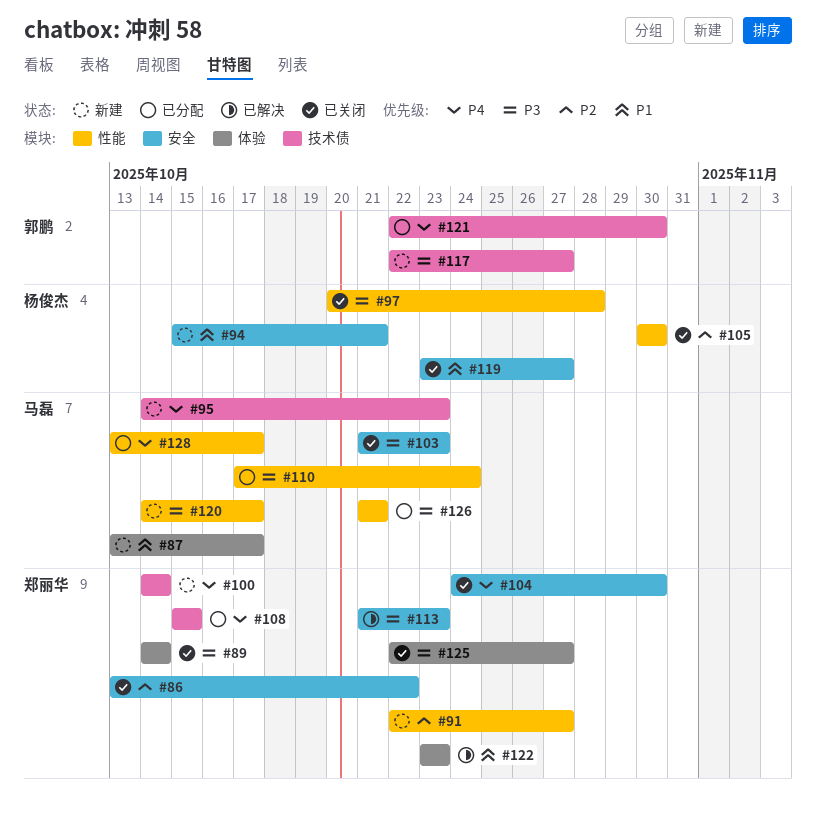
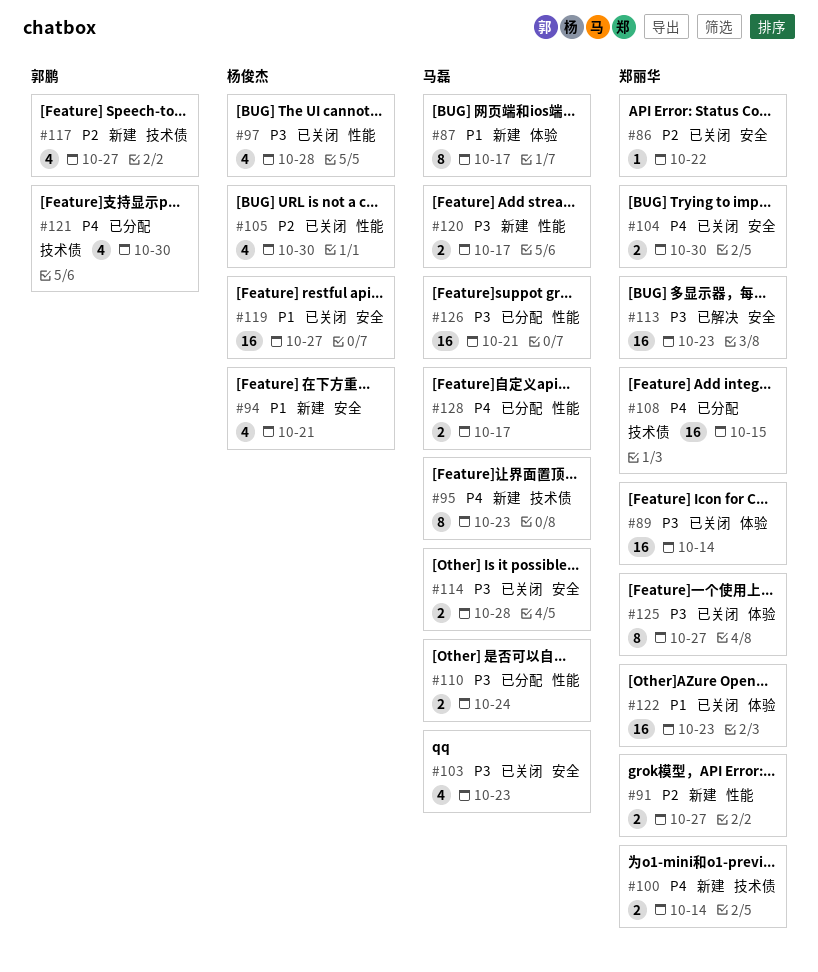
#114: none -> present
#117, priority: P3 -> P2
#122, status: 已解决 -> 已关闭

